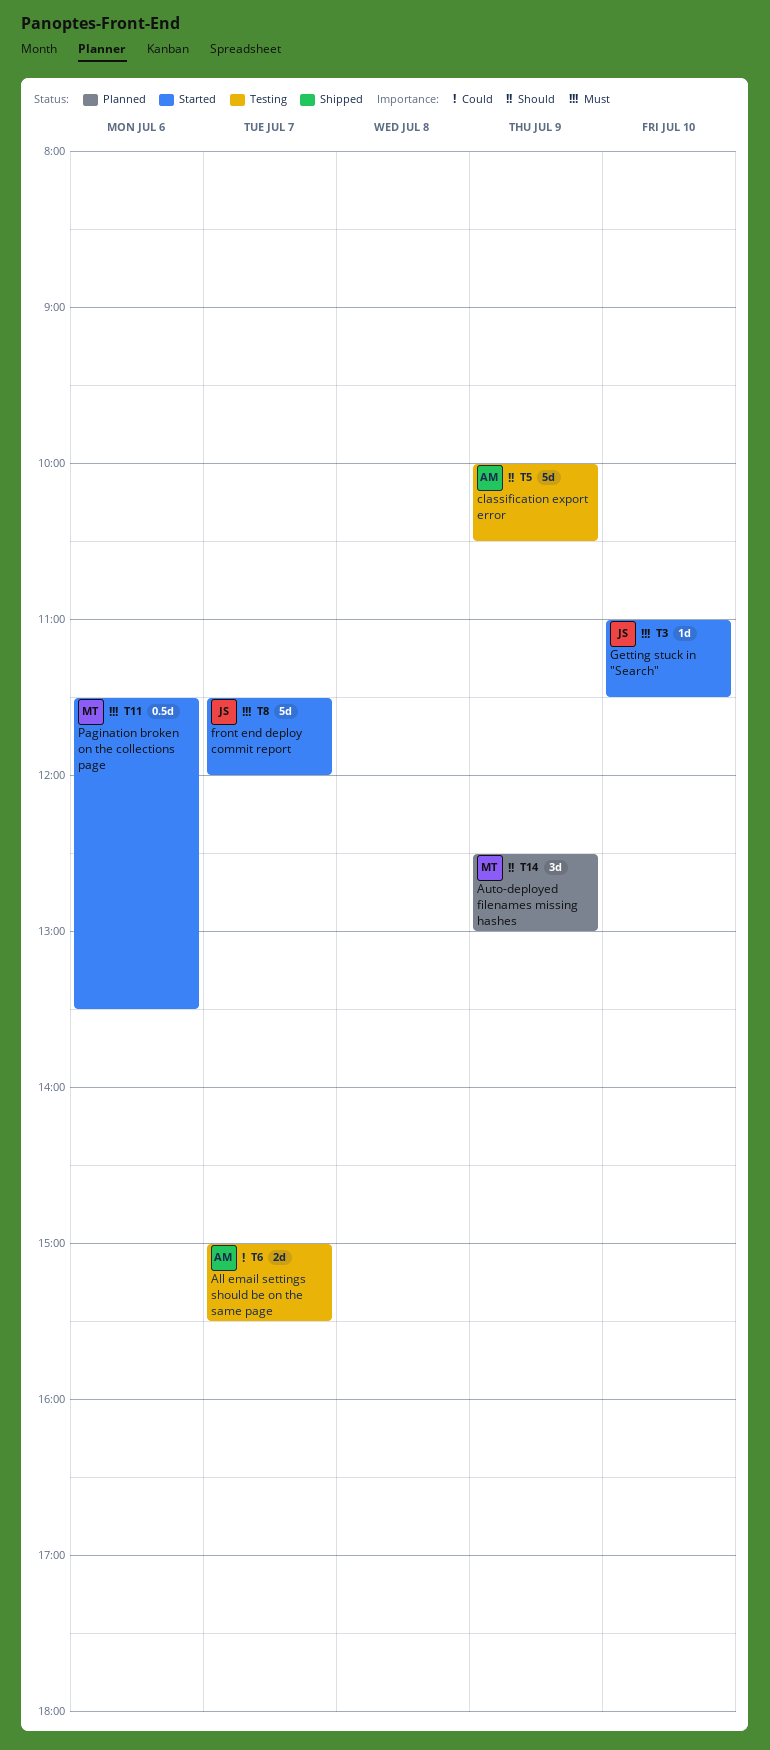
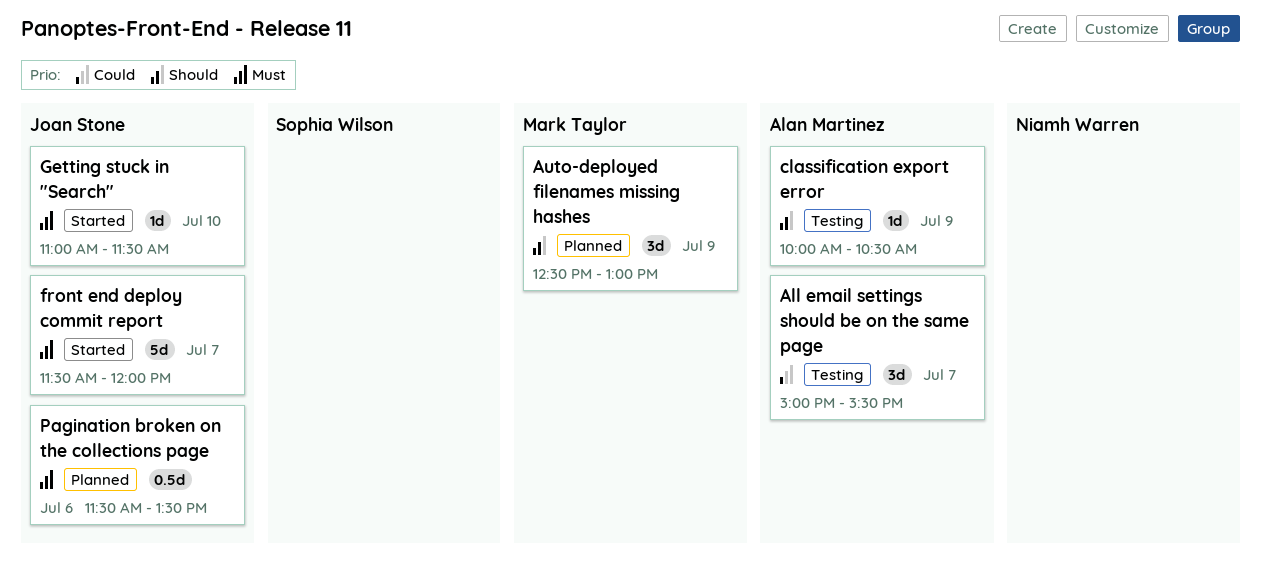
All email settings should be on the same page, estimate: 2d -> 3d
classification export error, estimate: 5d -> 1d
Pagination broken on the collections page, status: Started -> Planned
Pagination broken on the collections page, owner: Mark Taylor -> Joan Stone

